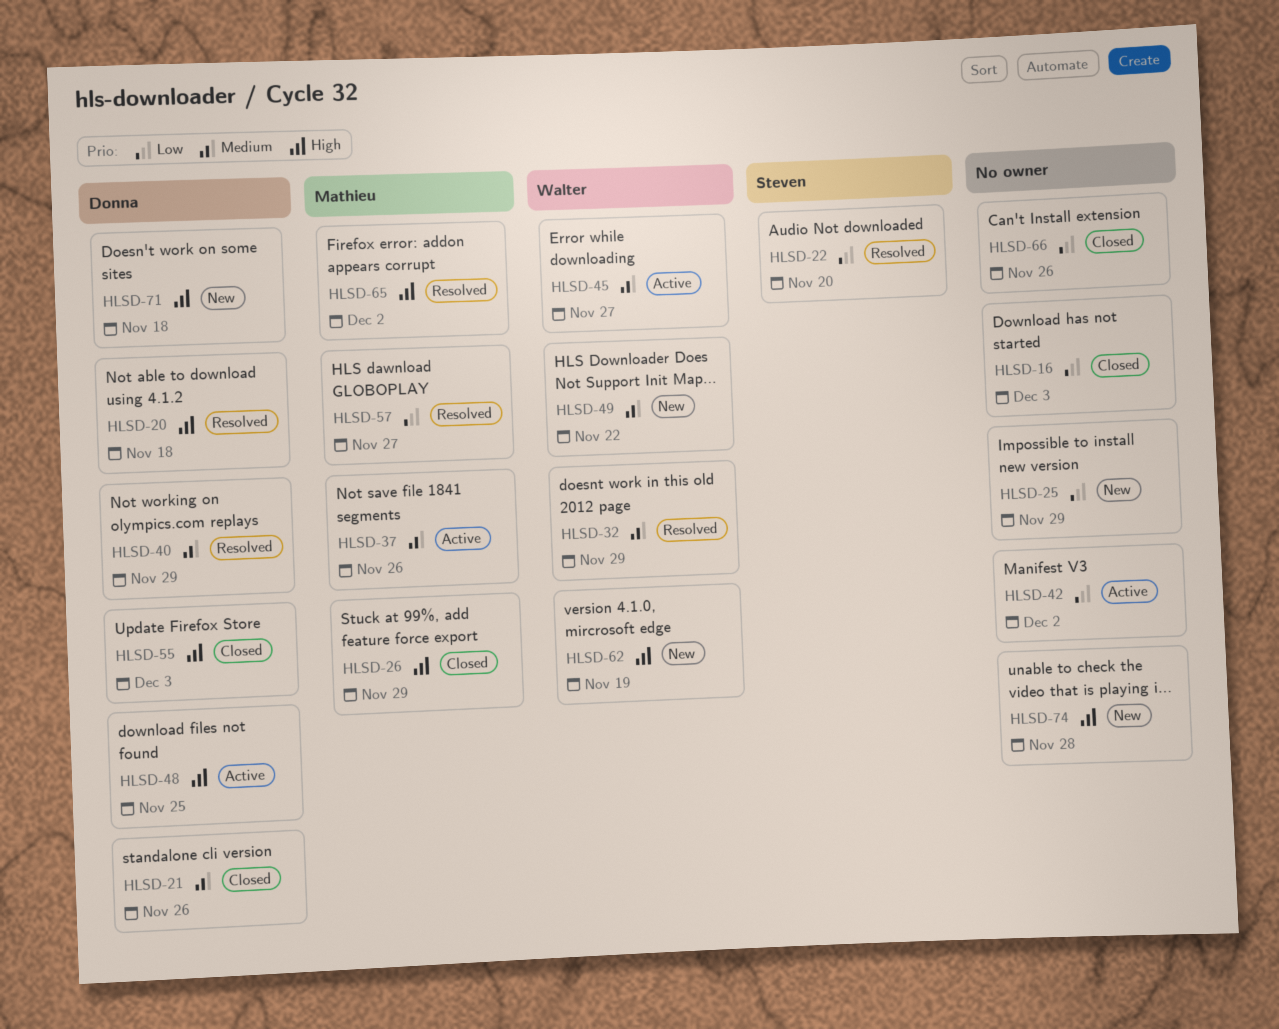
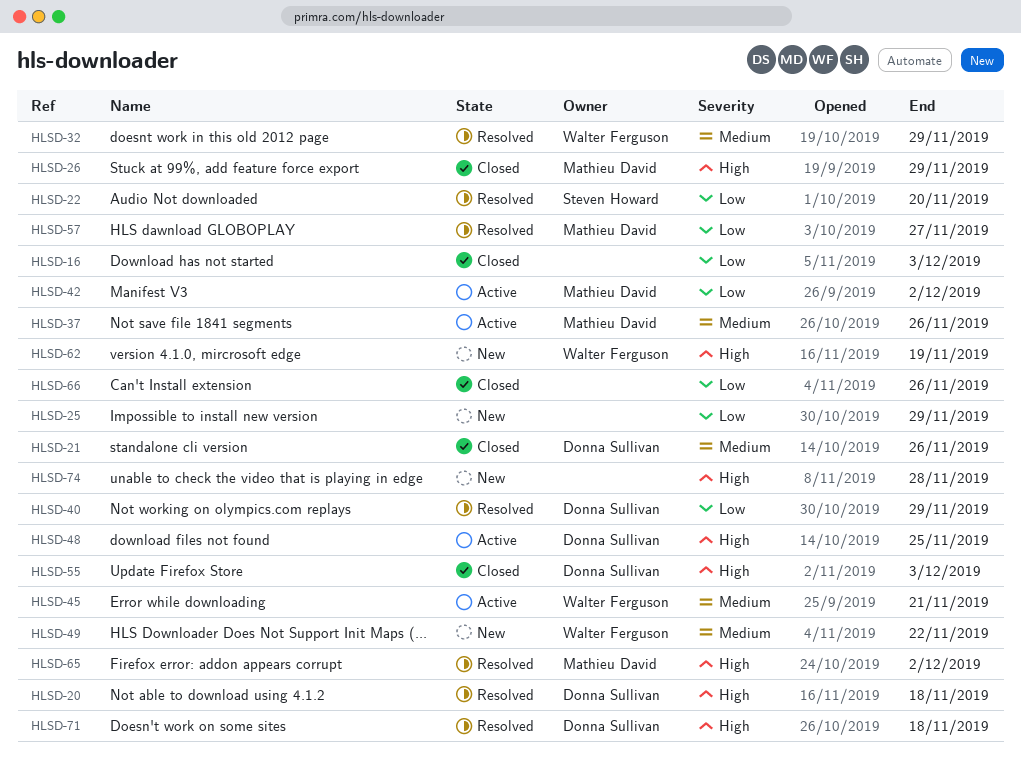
HLSD-40, priority: Medium -> Low
HLSD-42, owner: none -> Mathieu David
HLSD-45, due: Nov 27 -> Nov 21
HLSD-71, status: New -> Resolved

